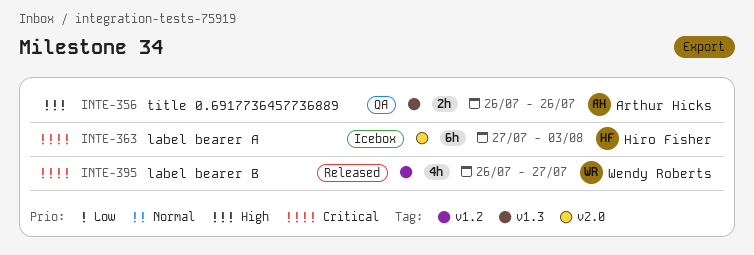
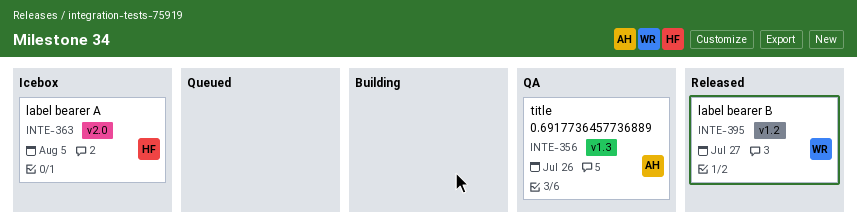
INTE-363, due: Aug 3 -> Aug 5

